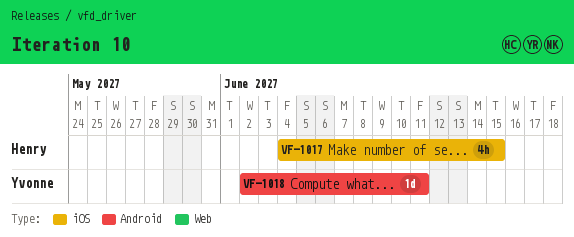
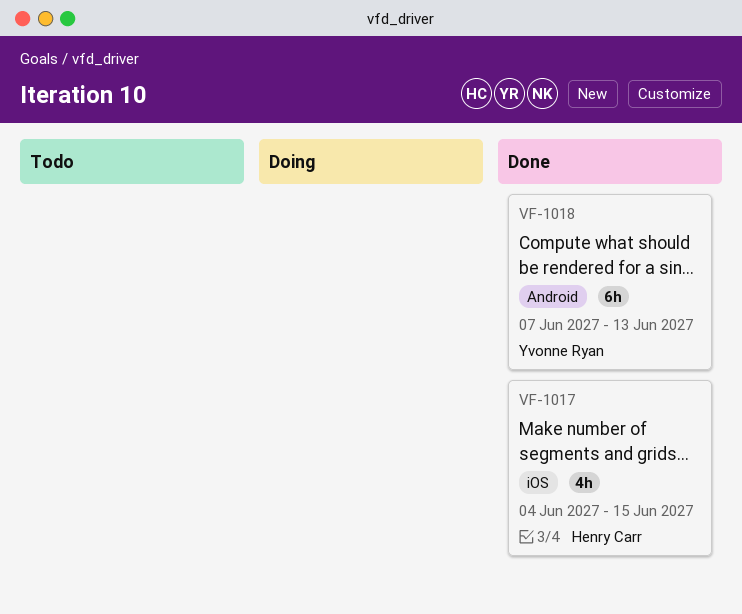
VF-1018, estimate: 1d -> 6h
VF-1018, start: Jun 2 -> Jun 7
VF-1018, due: Jun 11 -> Jun 13

